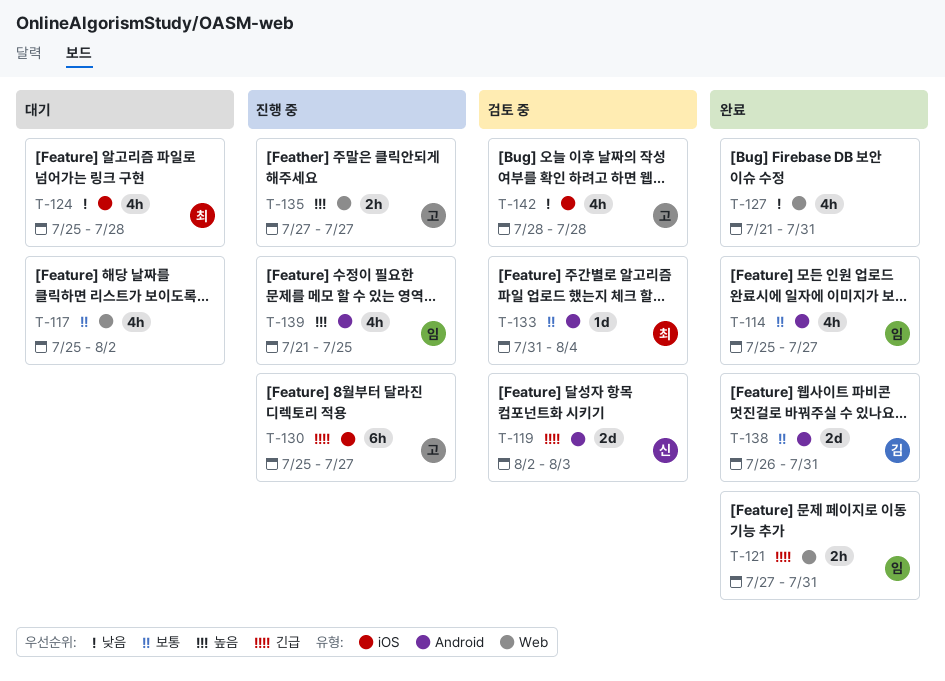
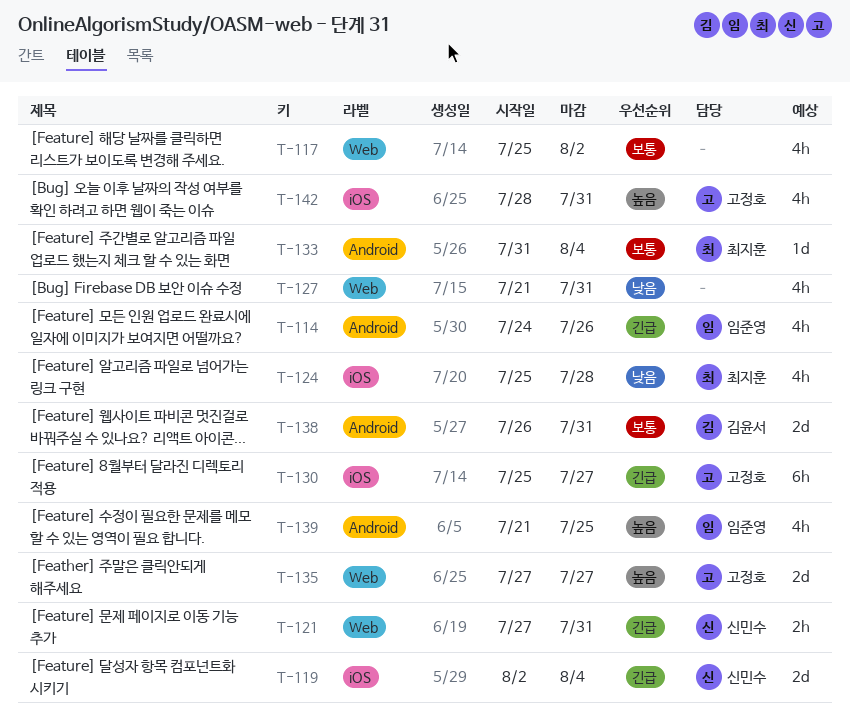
T-114, priority: 보통 -> 긴급
T-114, start: Jul 25 -> Jul 24
T-114, due: Jul 27 -> Jul 26
T-119, label: Android -> iOS
T-119, due: Aug 3 -> Aug 4
T-121, owner: 임준영 -> 신민수
T-135, estimate: 2h -> 2d
T-142, priority: 낮음 -> 높음
T-142, due: Jul 28 -> Jul 31

